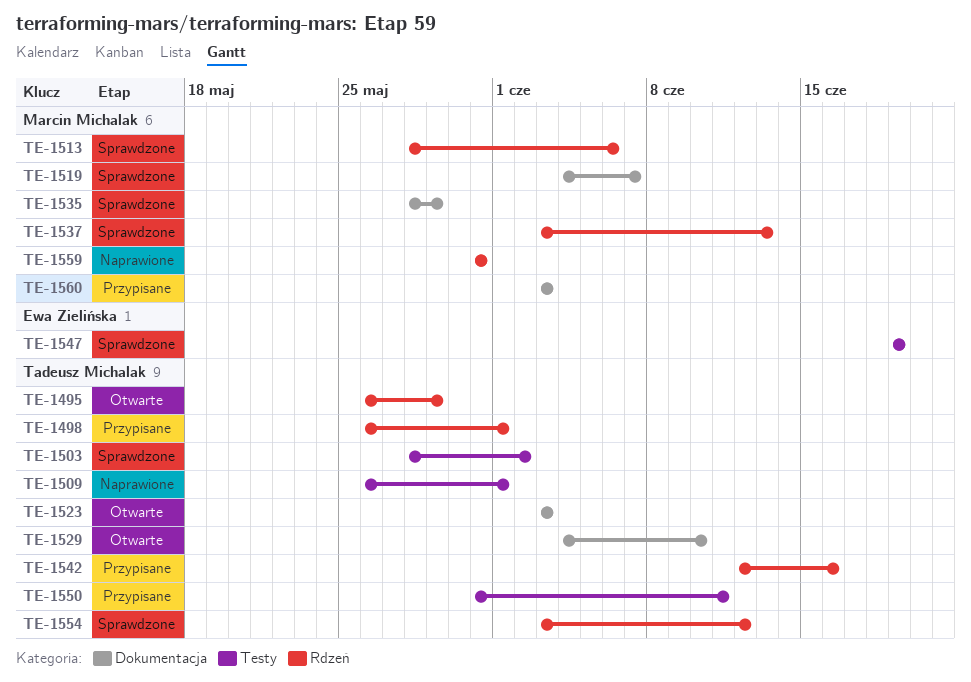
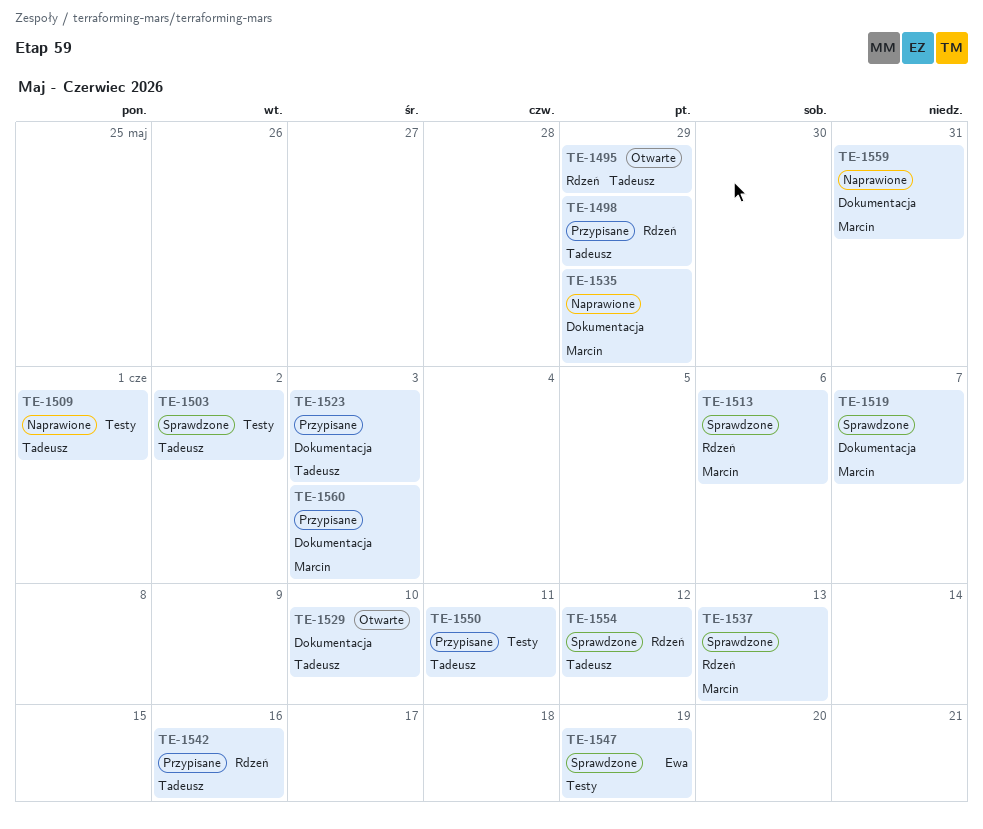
TE-1498, due: Jun 1 -> May 29
TE-1523, status: Otwarte -> Przypisane
TE-1535, status: Sprawdzone -> Naprawione
TE-1559, label: Rdzeń -> Dokumentacja

